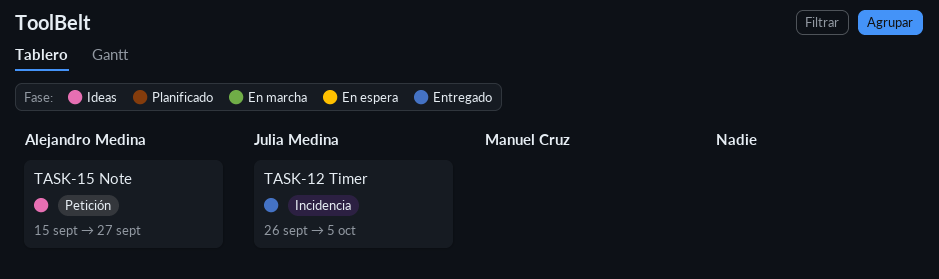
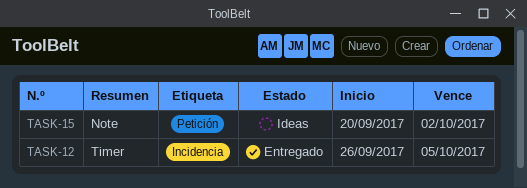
TASK-15, start: Sep 15 -> Sep 20
TASK-15, due: Sep 27 -> Oct 2

